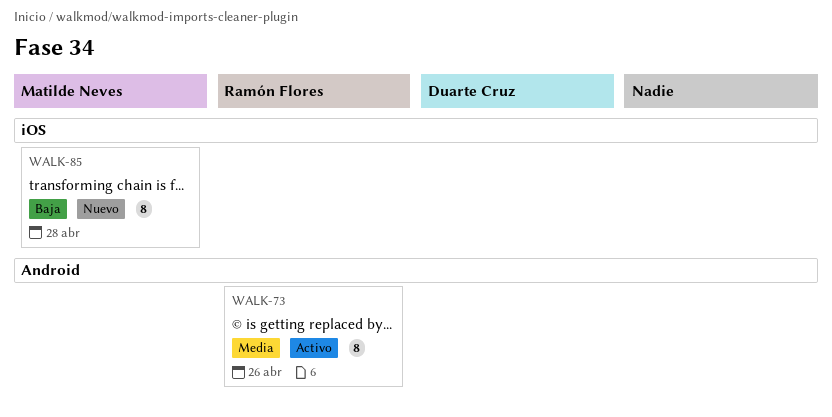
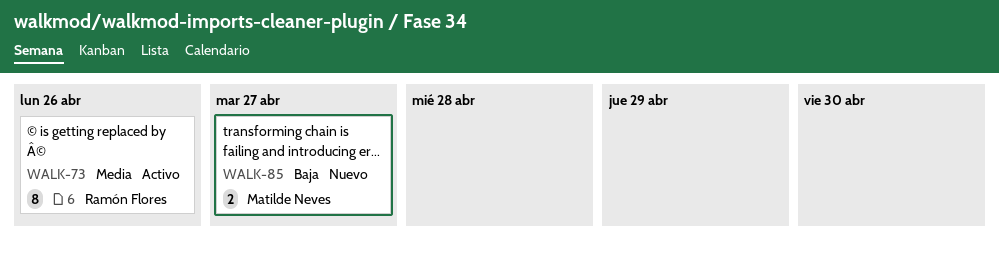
WALK-85, estimate: 8 -> 2
WALK-85, due: Apr 28 -> Apr 27

